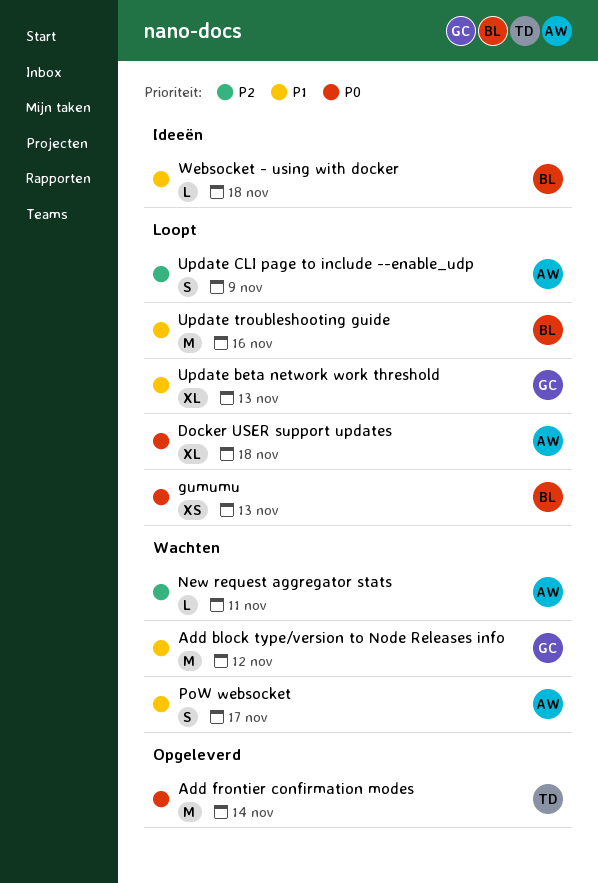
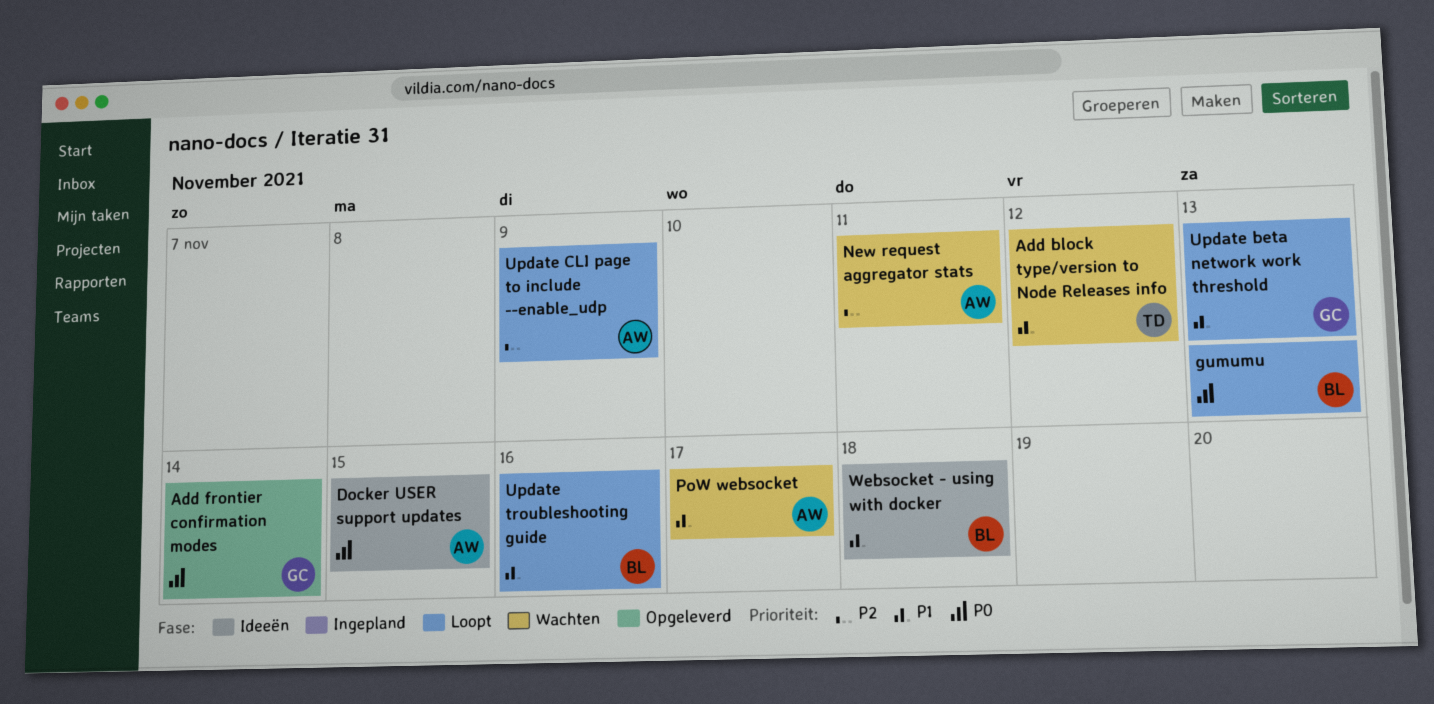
Add block type/version to Node Releases info, owner: GC -> TD
Add frontier confirmation modes, owner: TD -> GC
Docker USER support updates, status: Loopt -> Ideeën
Docker USER support updates, due: Nov 18 -> Nov 15

